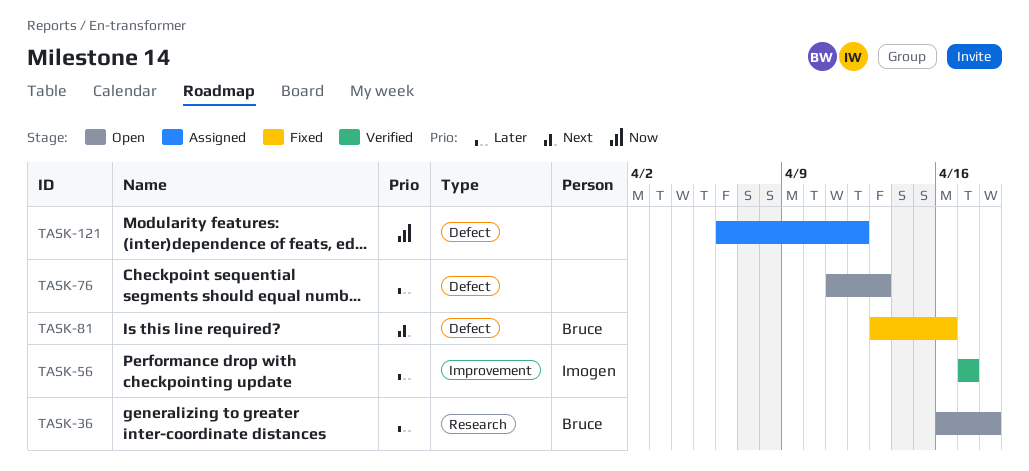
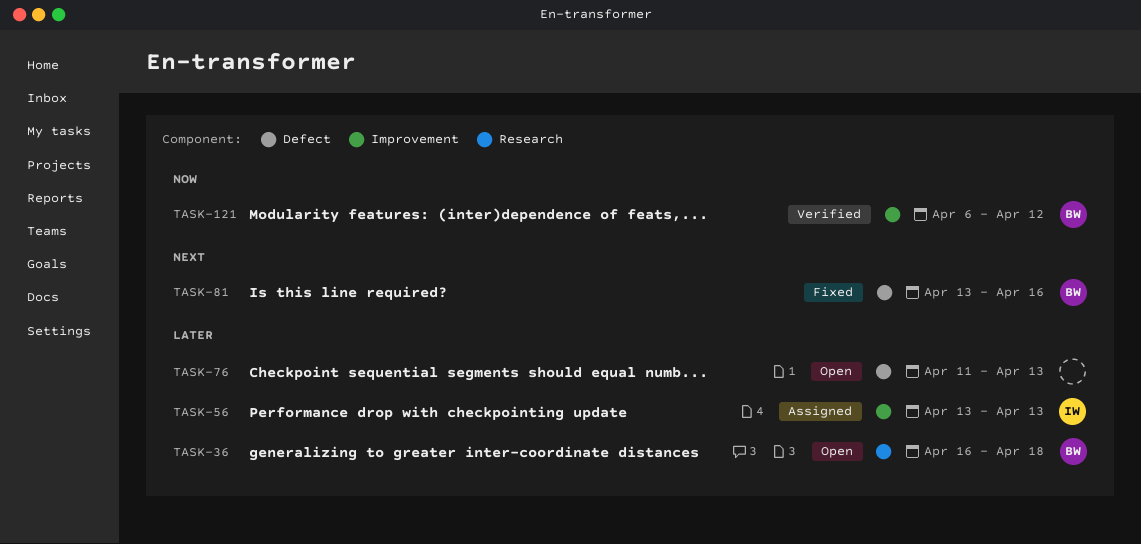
TASK-56, status: Verified -> Assigned
TASK-56, start: Apr 17 -> Apr 13
TASK-56, due: Apr 17 -> Apr 13
TASK-121, status: Assigned -> Verified
TASK-121, owner: none -> Bruce
TASK-121, label: Defect -> Improvement

